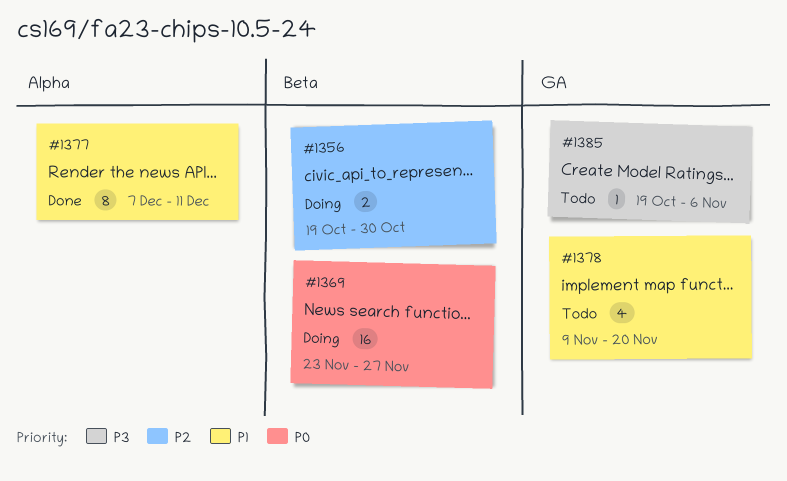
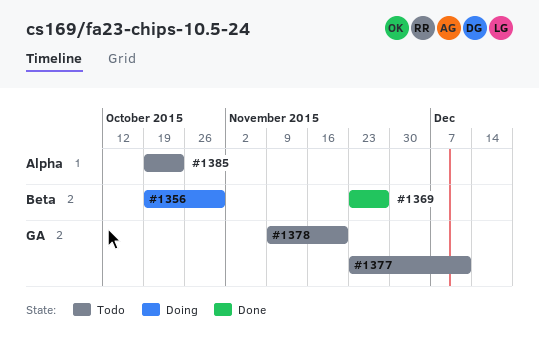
#1369, status: Doing -> Done
#1377, status: Done -> Todo
#1377, label: Alpha -> GA
#1377, start: Dec 7 -> Nov 23
#1385, label: GA -> Alpha
#1385, due: Nov 6 -> Oct 23

